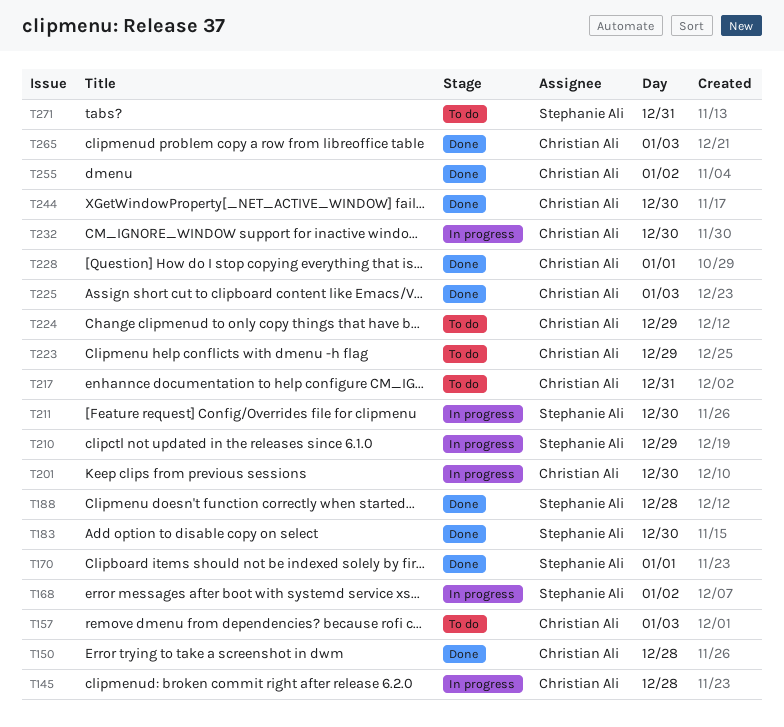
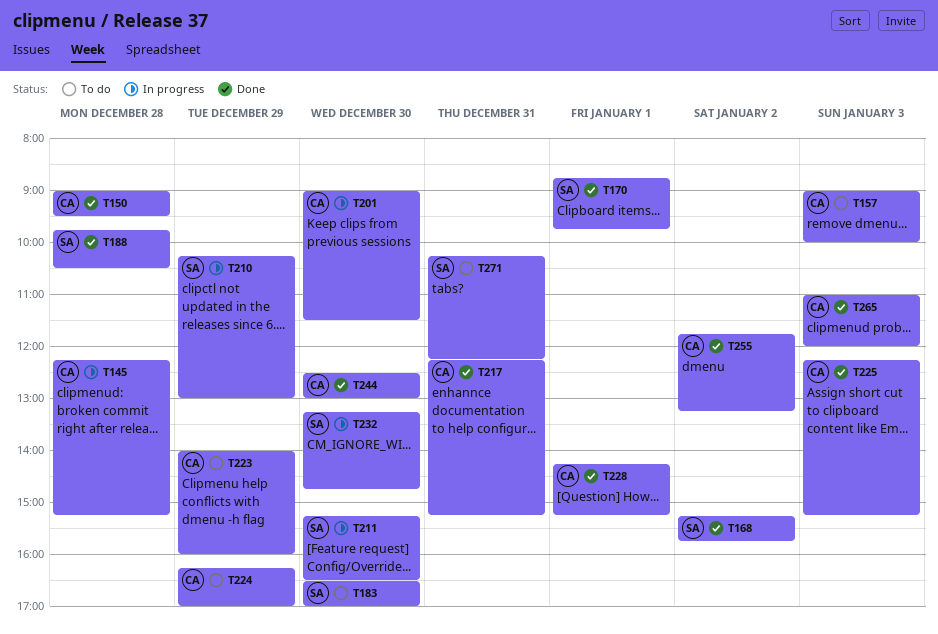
T168, status: In progress -> Done
T183, status: Done -> To do
T217, status: To do -> Done
T232, owner: Christian Ali -> Stephanie Ali

